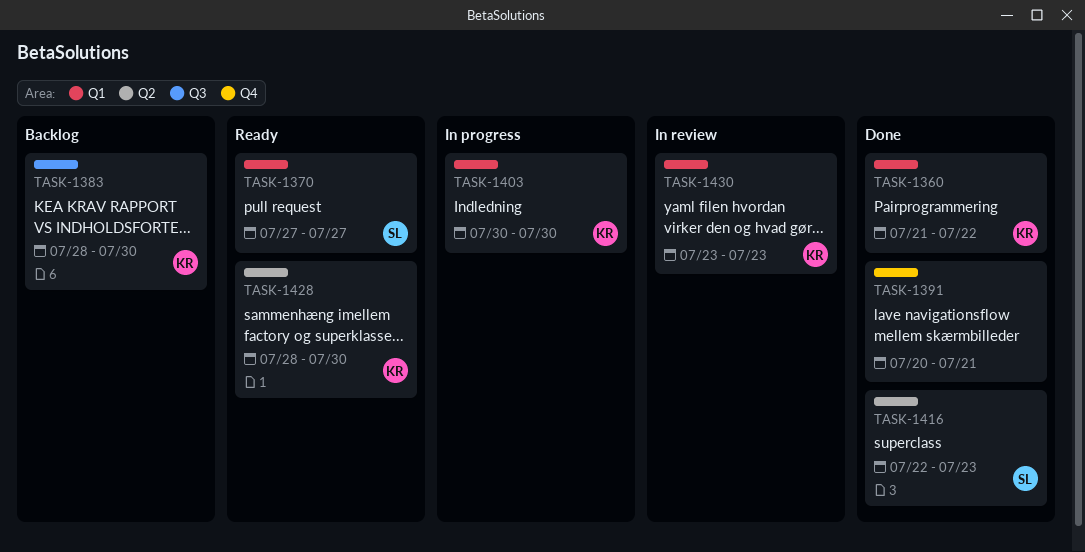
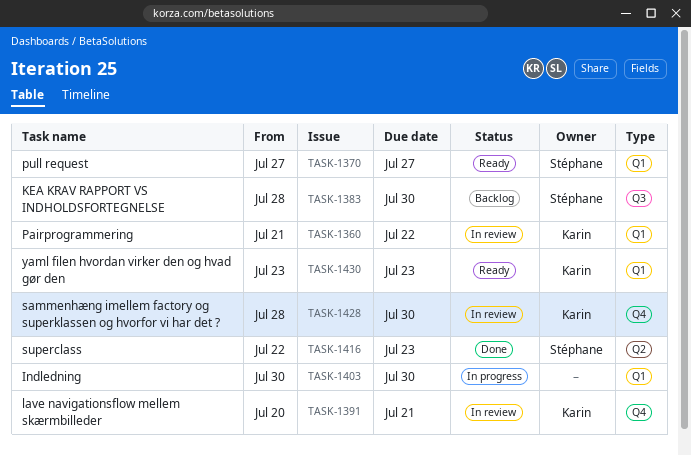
TASK-1360, status: Done -> In review
TASK-1383, owner: Karin -> Stéphane
TASK-1391, status: Done -> In review
TASK-1391, owner: none -> Karin
TASK-1403, owner: Karin -> none
TASK-1428, status: Ready -> In review
TASK-1428, label: Q2 -> Q4
TASK-1430, status: In review -> Ready

